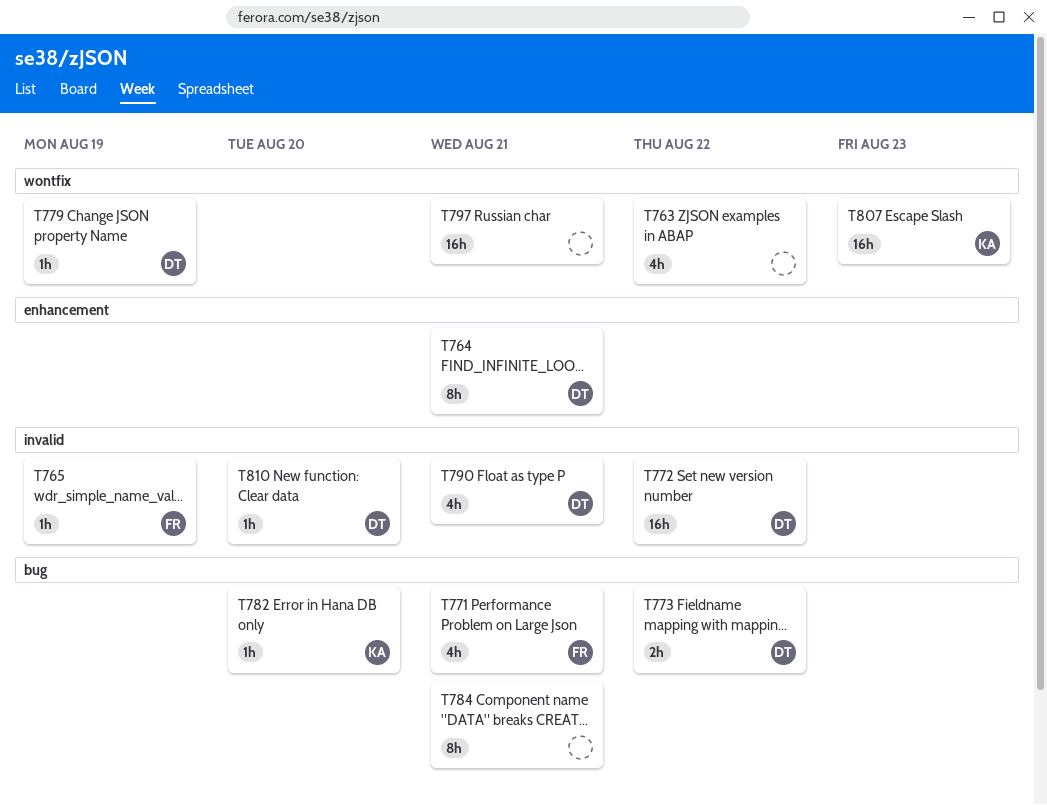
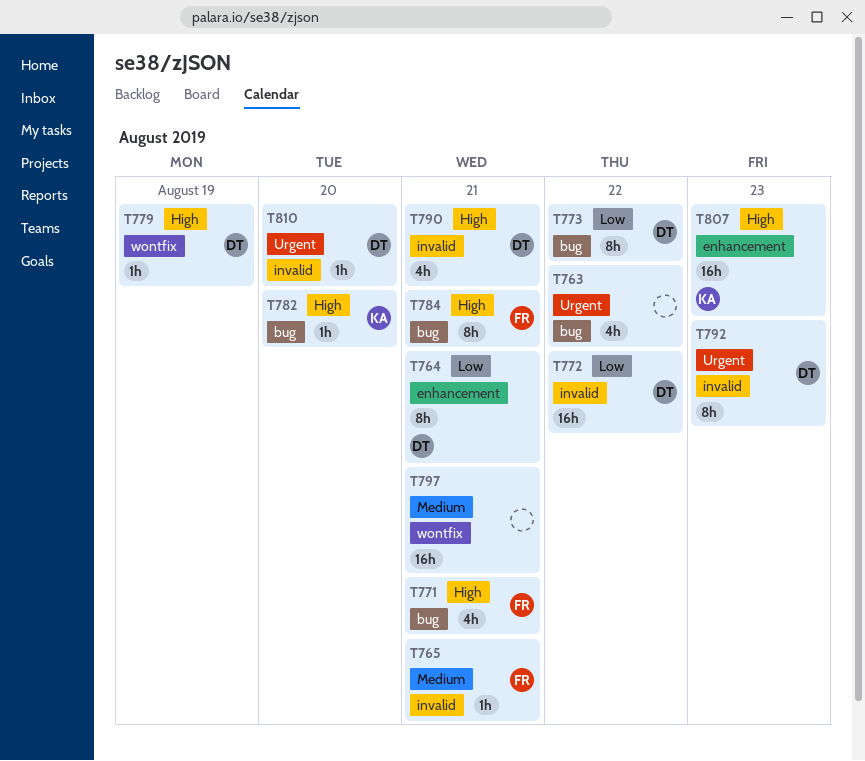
T763, label: wontfix -> bug
T765, due: Aug 19 -> Aug 21
T773, estimate: 2h -> 8h
T784, owner: none -> FR
T792: none -> present
T807, label: wontfix -> enhancement

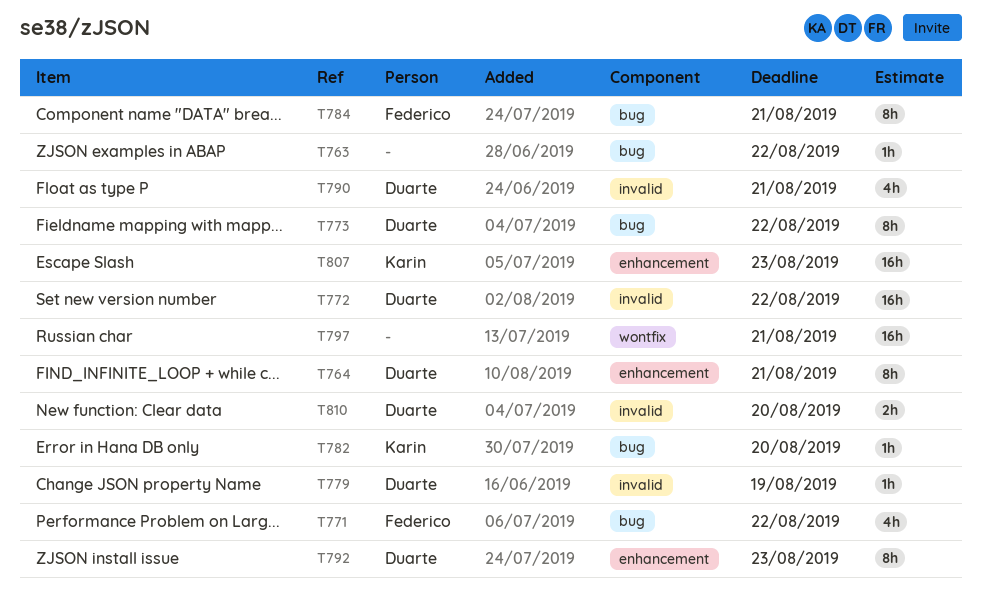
T763, estimate: 4h -> 1h
T765: present -> none
T771, due: Aug 21 -> Aug 22
T779, label: wontfix -> invalid
T792, label: invalid -> enhancement
T810, estimate: 1h -> 2h

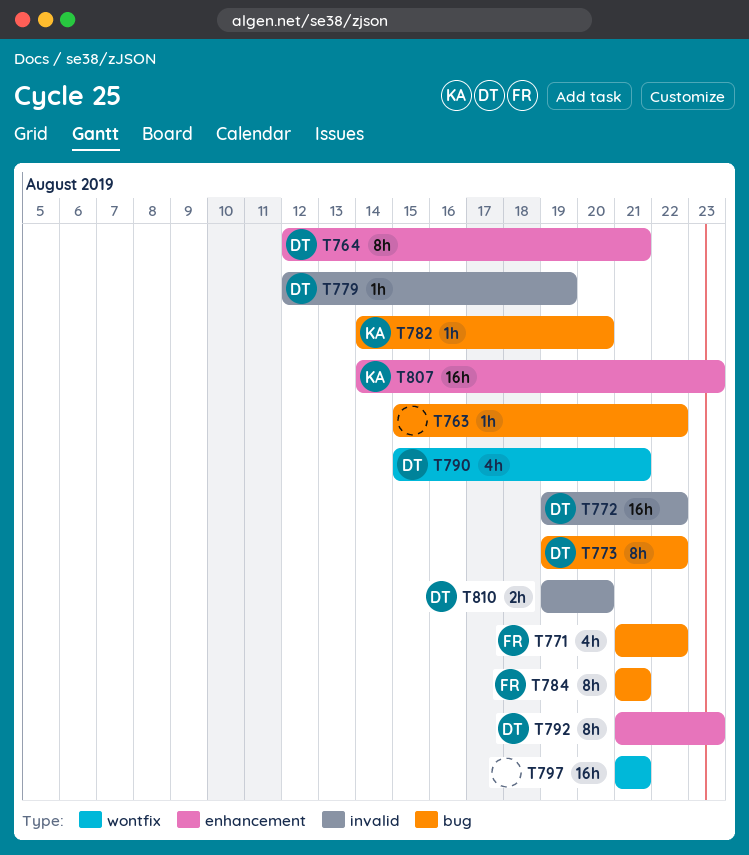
T790, label: invalid -> wontfix

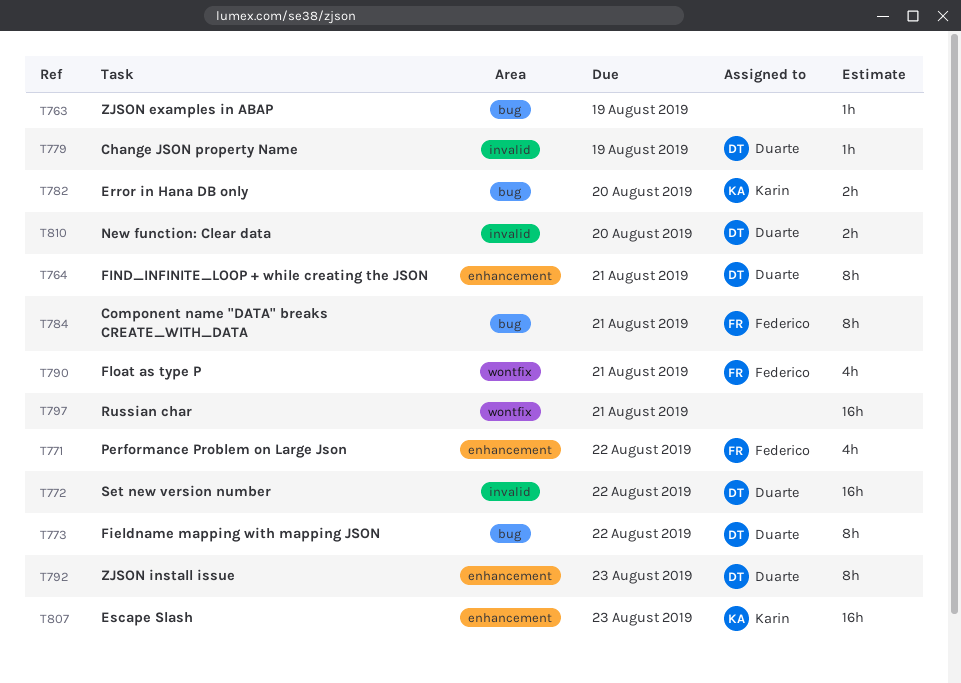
T763, due: Aug 22 -> Aug 19
T771, label: bug -> enhancement
T782, estimate: 1h -> 2h
T790, owner: Duarte -> Federico

